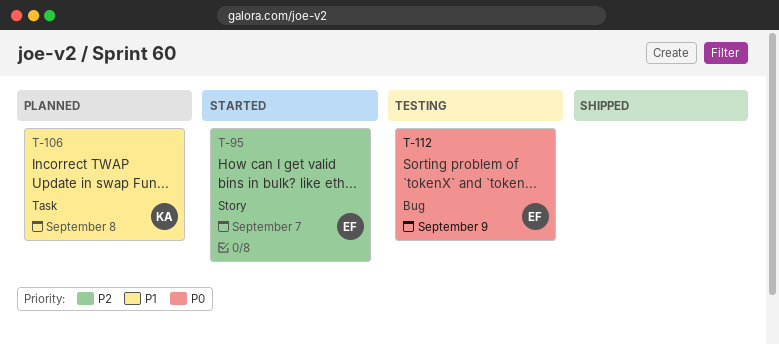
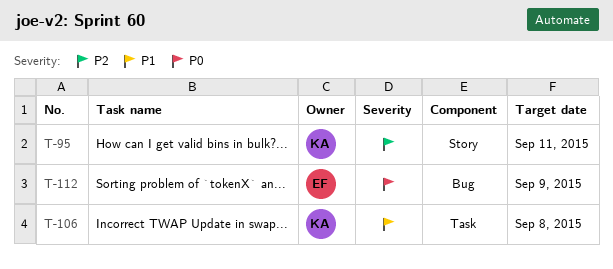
T-95, owner: EF -> KA
T-95, due: Sep 7 -> Sep 11

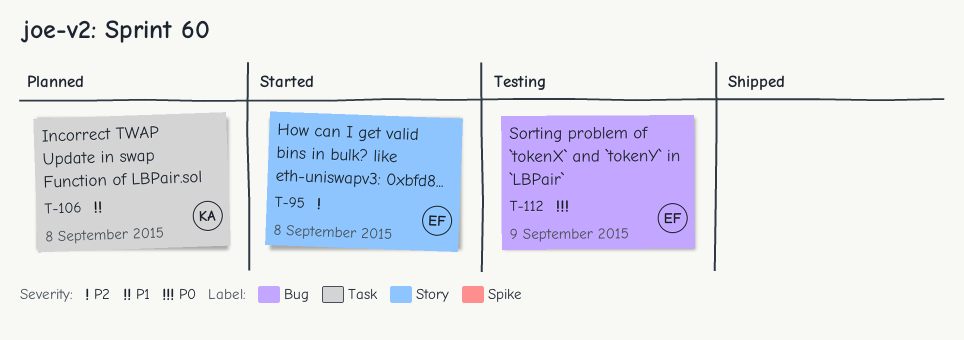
T-95, owner: KA -> EF
T-95, due: Sep 11 -> Sep 8

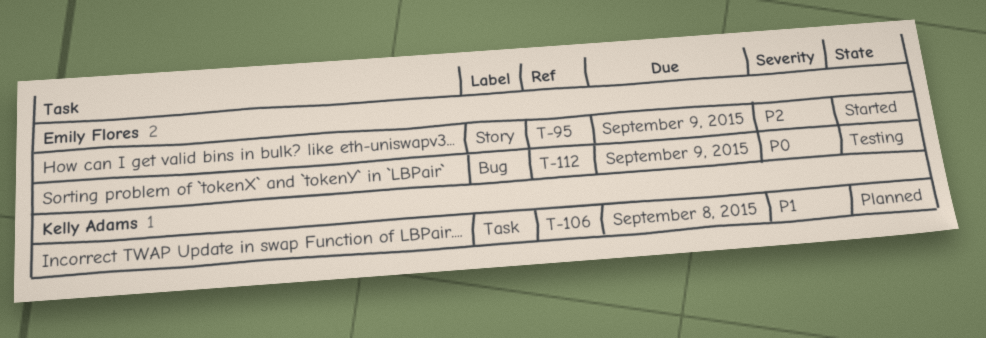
T-95, due: Sep 8 -> Sep 9

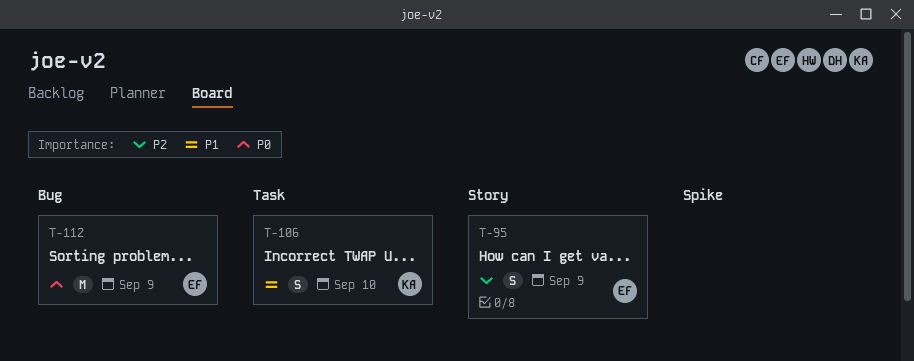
T-106, due: Sep 8 -> Sep 10

